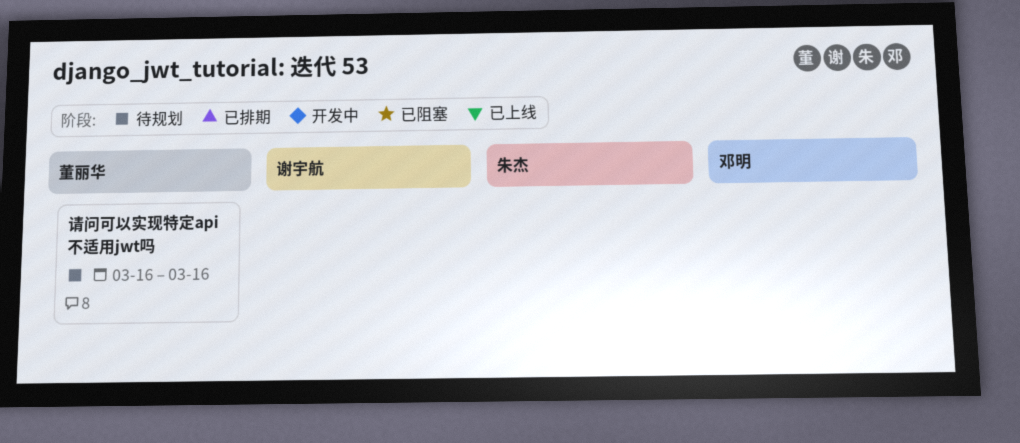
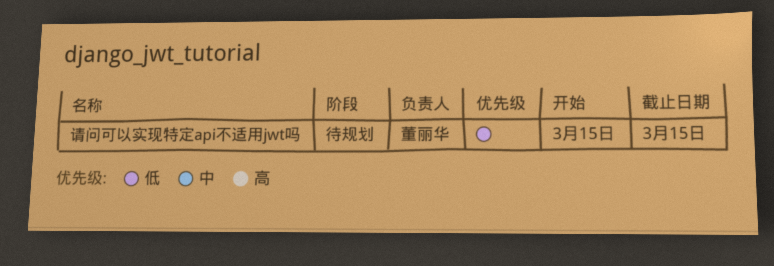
请问可以实现特定api不适用jwt吗, start: Mar 16 -> Mar 15
请问可以实现特定api不适用jwt吗, due: Mar 16 -> Mar 15

